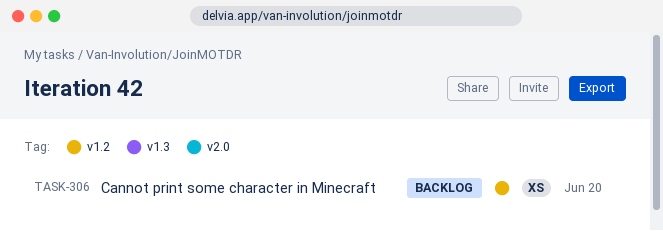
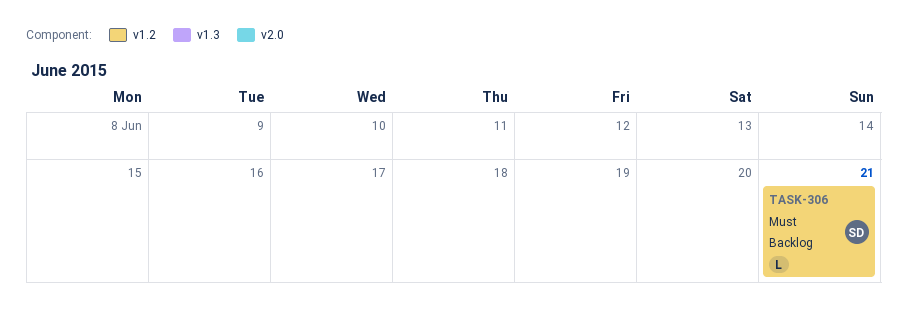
TASK-306, estimate: XS -> L
TASK-306, due: Jun 20 -> Jun 21

